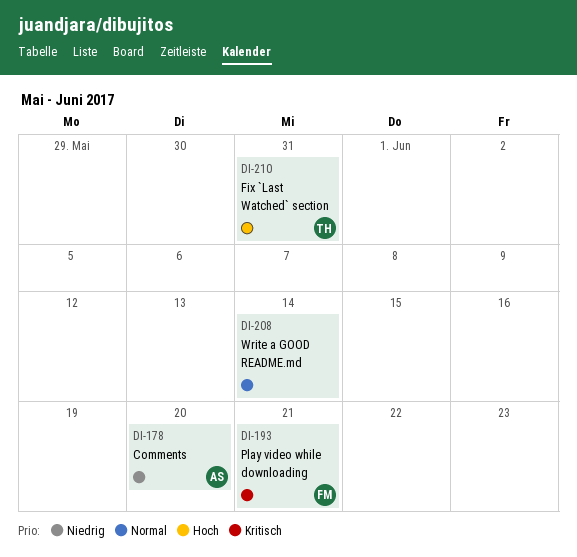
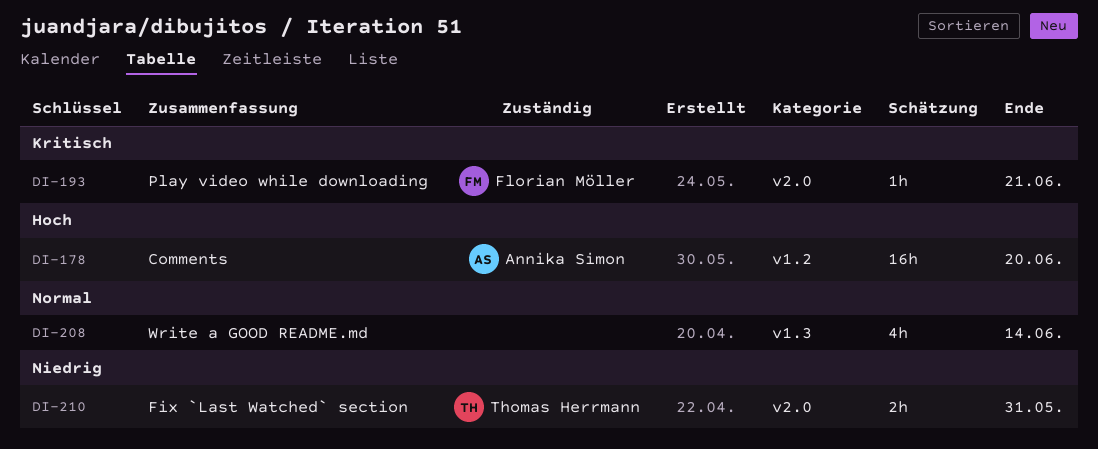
DI-178, priority: Niedrig -> Hoch
DI-210, priority: Hoch -> Niedrig

